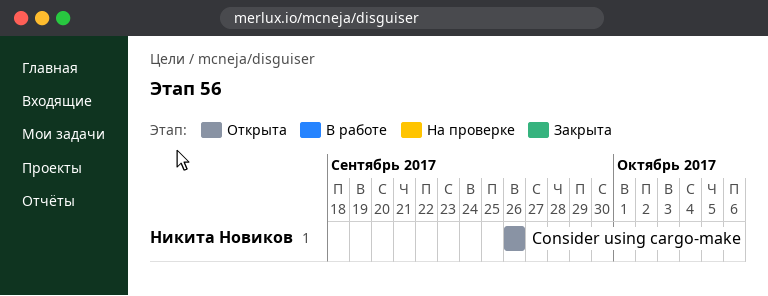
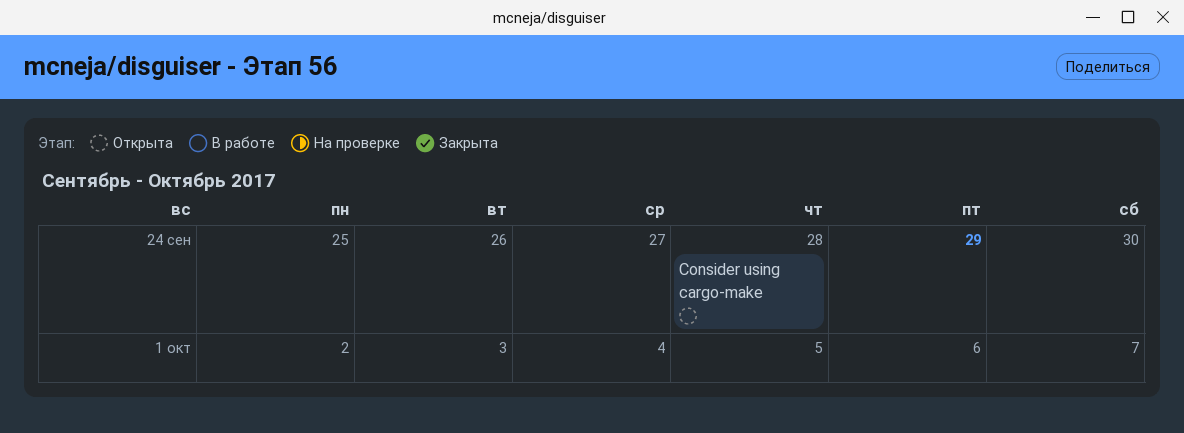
Consider using cargo-make, due: Sep 26 -> Sep 28

